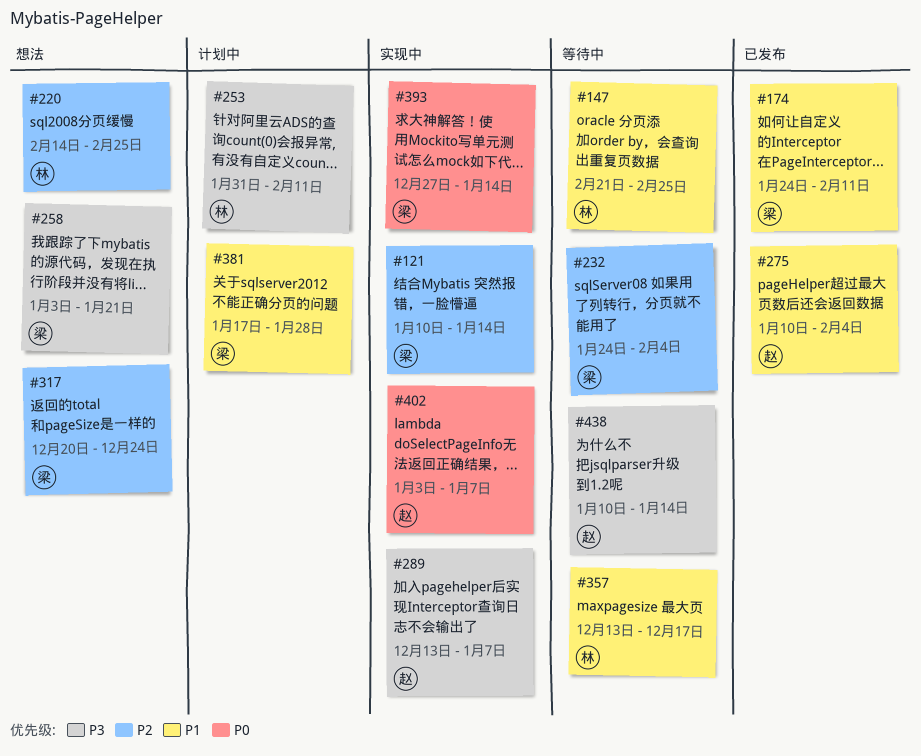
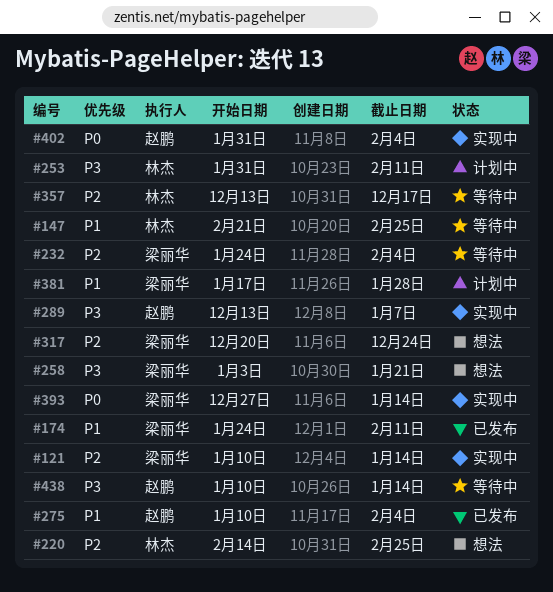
#357, priority: P1 -> P2
#402, start: Jan 3 -> Jan 31
#402, due: Jan 7 -> Feb 4

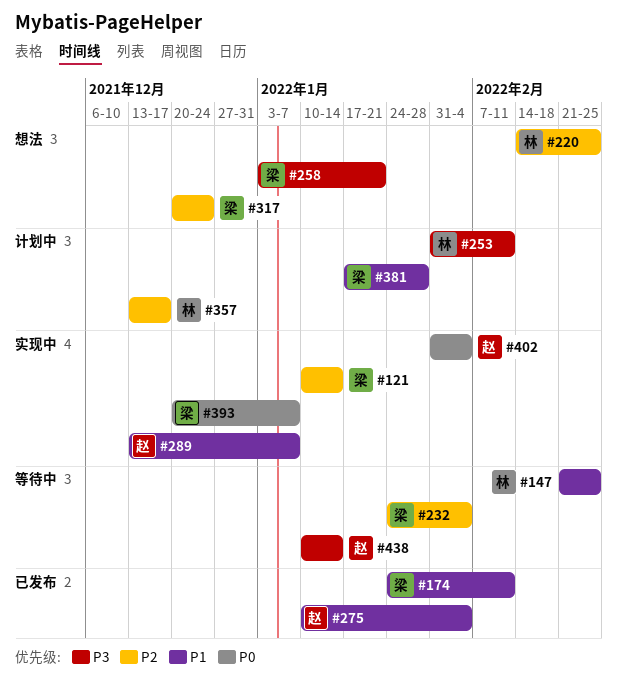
#289, priority: P3 -> P1
#357, status: 等待中 -> 计划中
#393, start: Dec 27 -> Dec 20
#393, due: Jan 14 -> Jan 7

